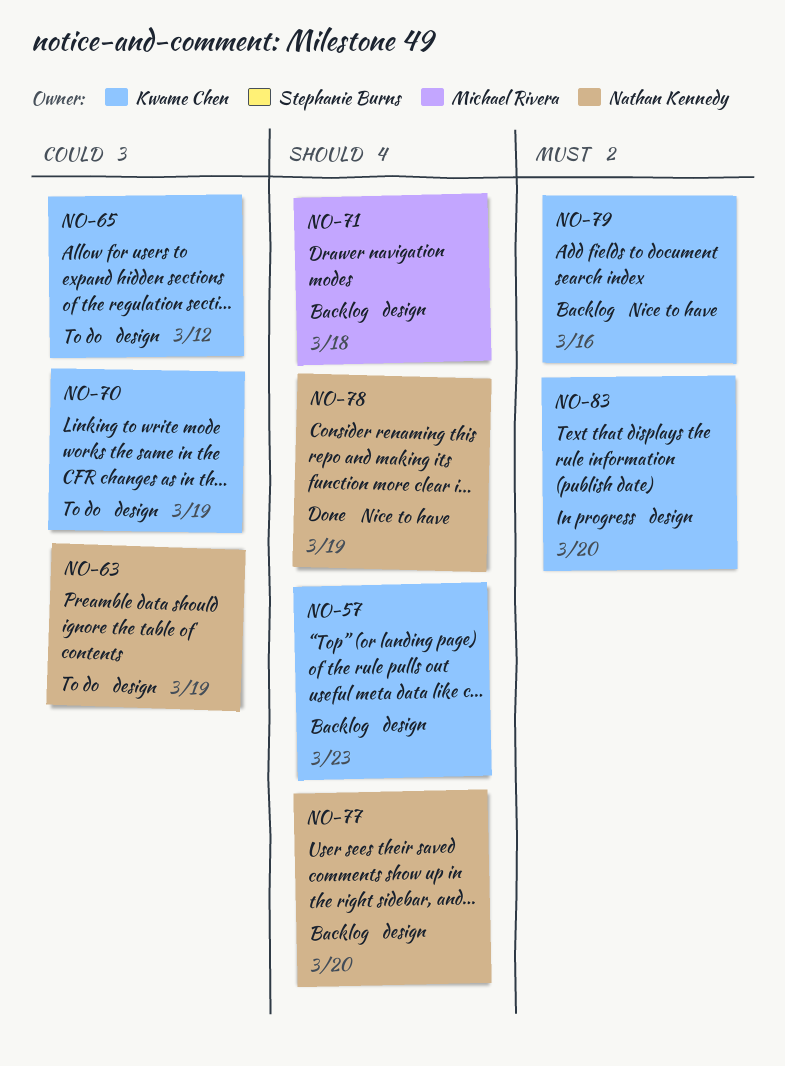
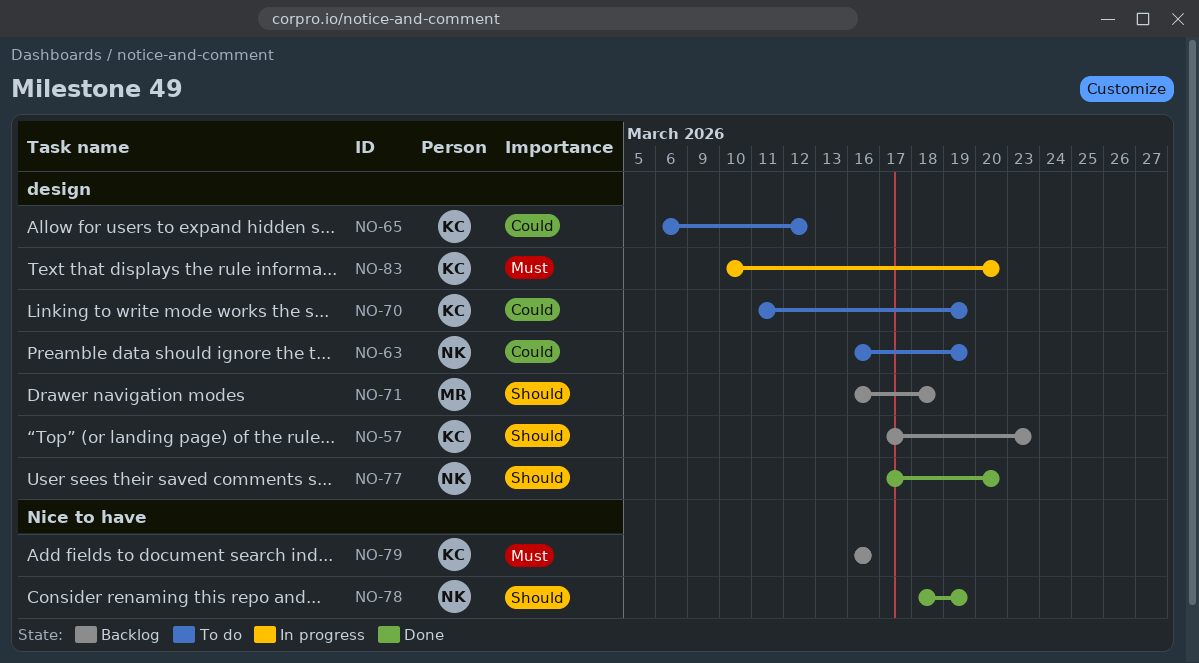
NO-77, status: Backlog -> Done

